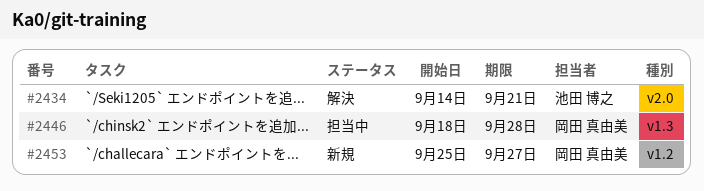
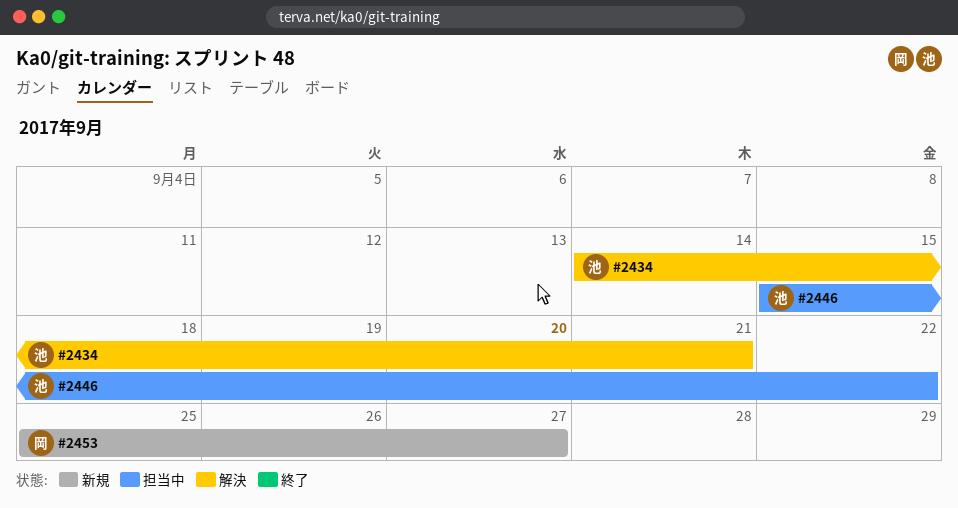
#2446, owner: 岡田 真由美 -> 池田 博之
#2446, start: Sep 18 -> Sep 15
#2446, due: Sep 28 -> Sep 22

